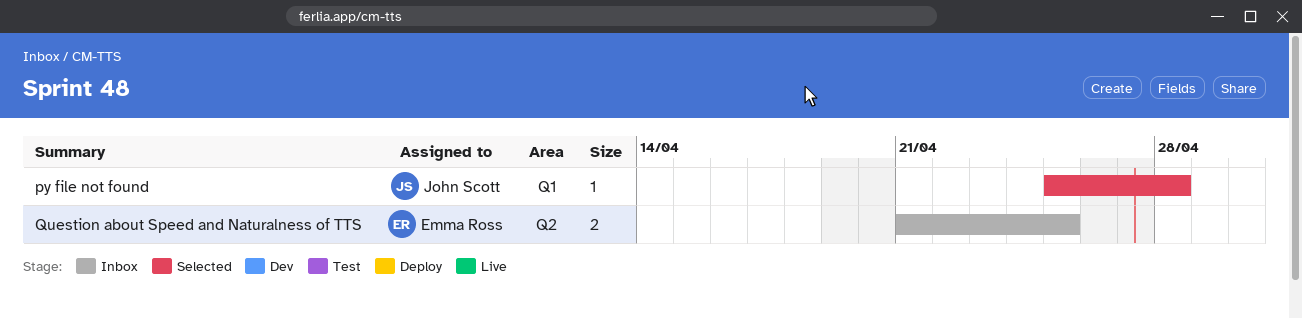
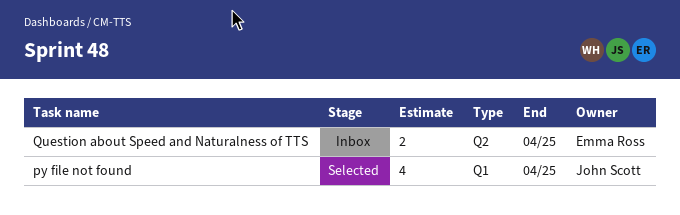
py file not found, estimate: 1 -> 4
py file not found, due: Apr 28 -> Apr 25

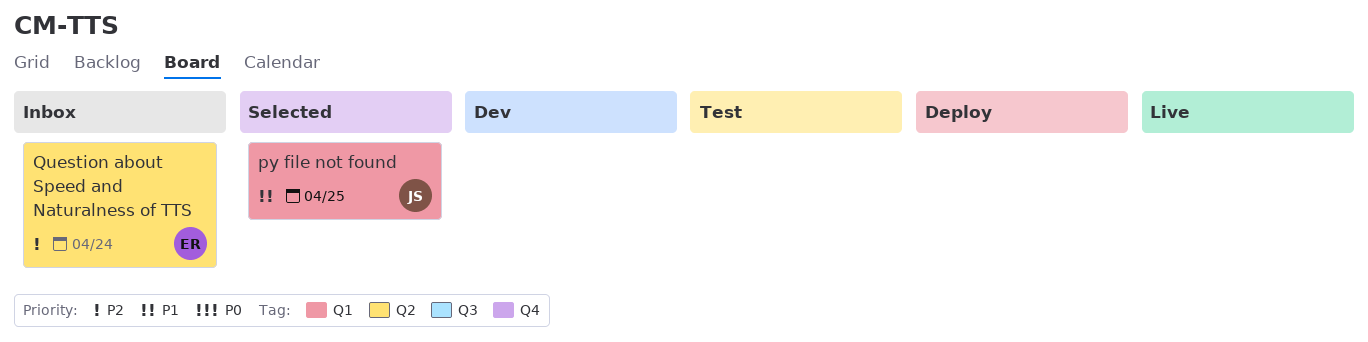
Question about Speed and Naturalness of TTS, due: Apr 25 -> Apr 24

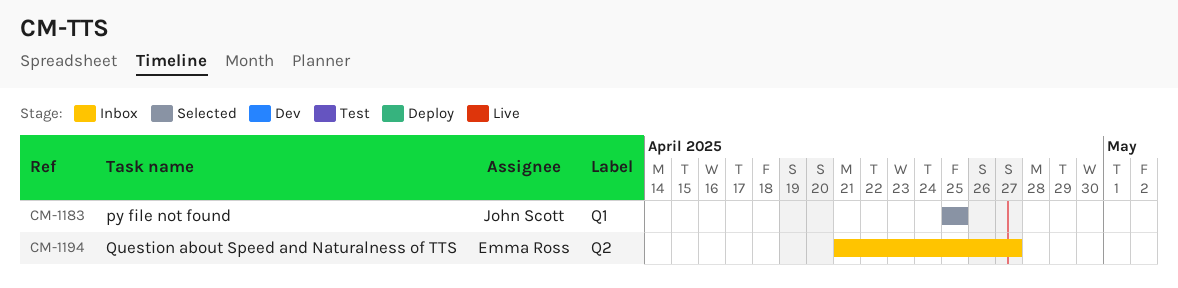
Question about Speed and Naturalness of TTS, due: Apr 24 -> Apr 27

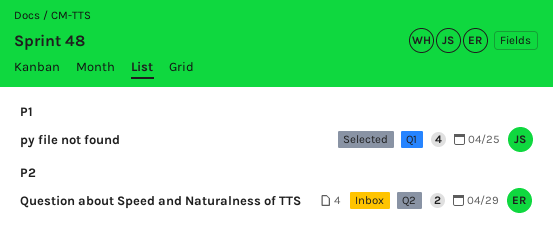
Question about Speed and Naturalness of TTS, due: Apr 27 -> Apr 29

